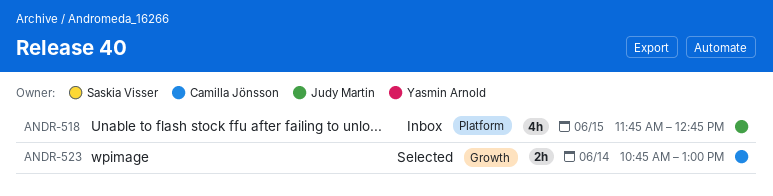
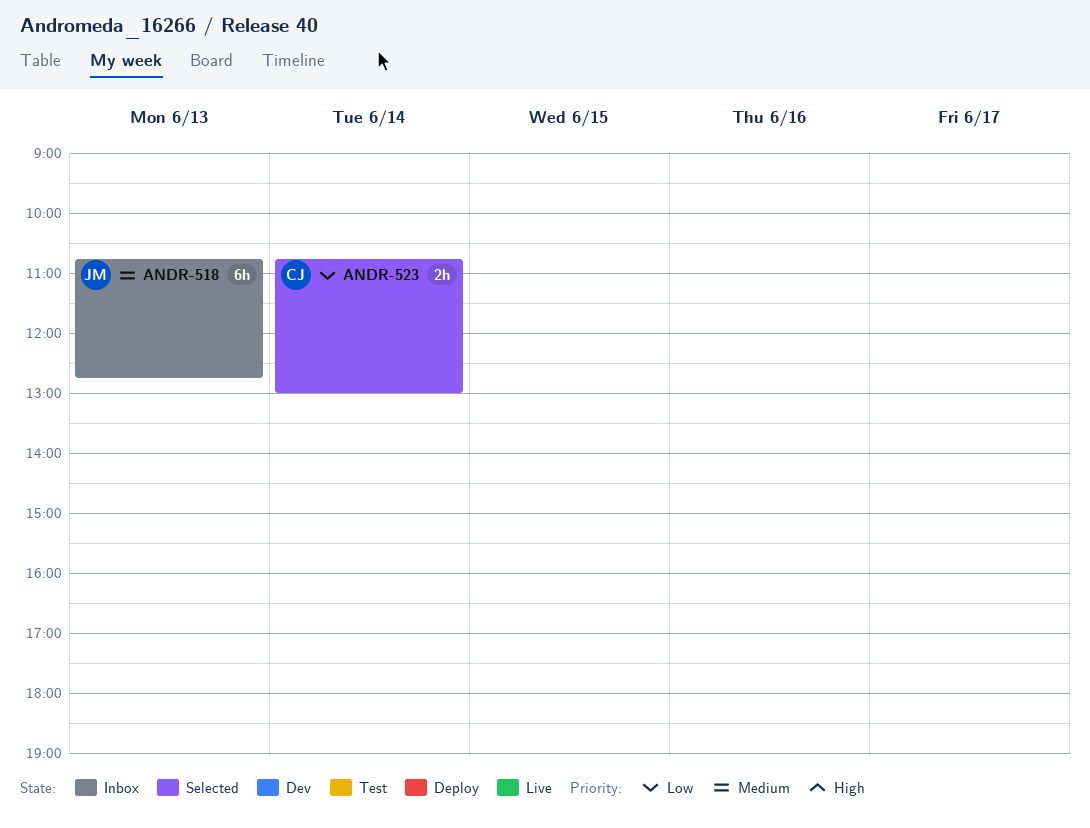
ANDR-518, estimate: 4h -> 6h
ANDR-518, day: Jun 15 -> Jun 13
ANDR-518, begins: 11:45 -> 10:45

